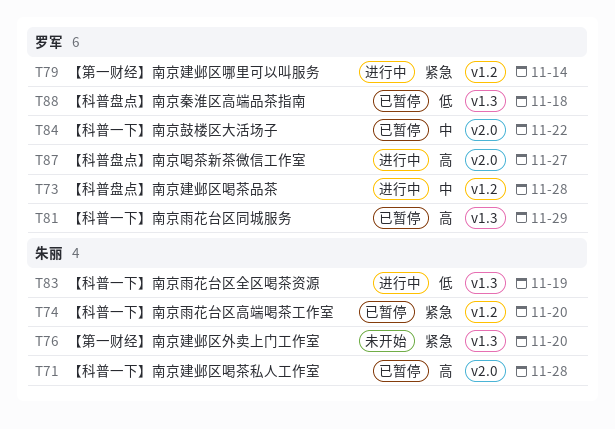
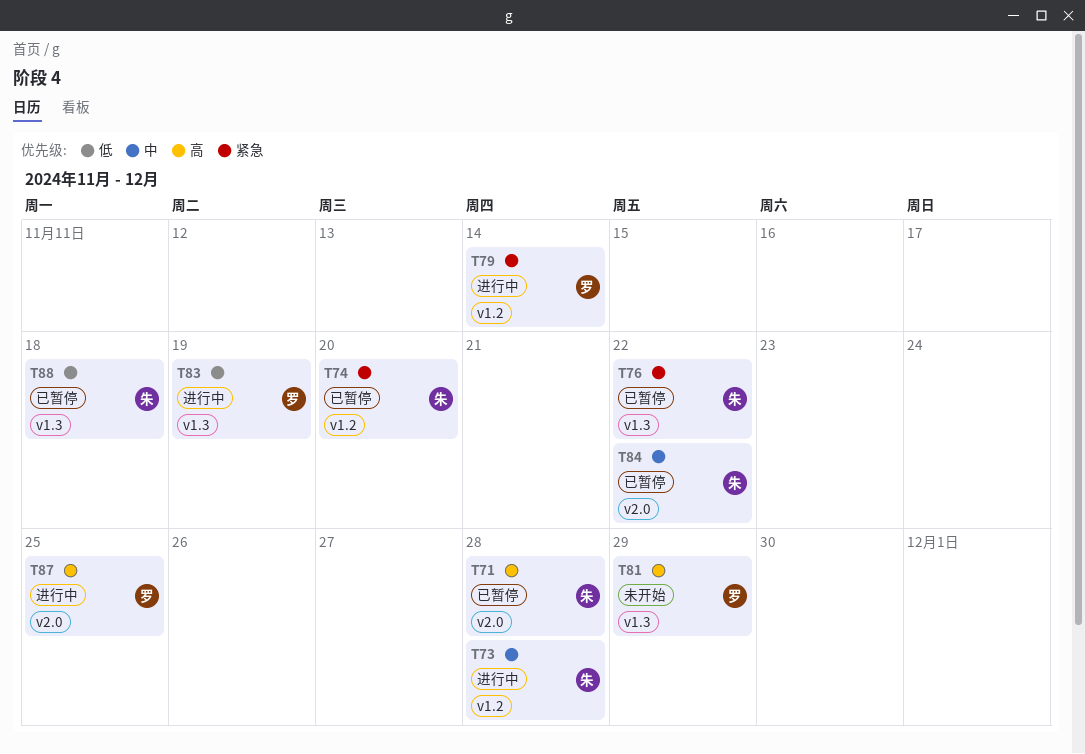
T73, owner: 罗军 -> 朱丽
T76, status: 未开始 -> 已暂停
T76, due: Nov 20 -> Nov 22
T81, status: 已暂停 -> 未开始
T83, owner: 朱丽 -> 罗军
T84, owner: 罗军 -> 朱丽
T87, due: Nov 27 -> Nov 25
T88, owner: 罗军 -> 朱丽

